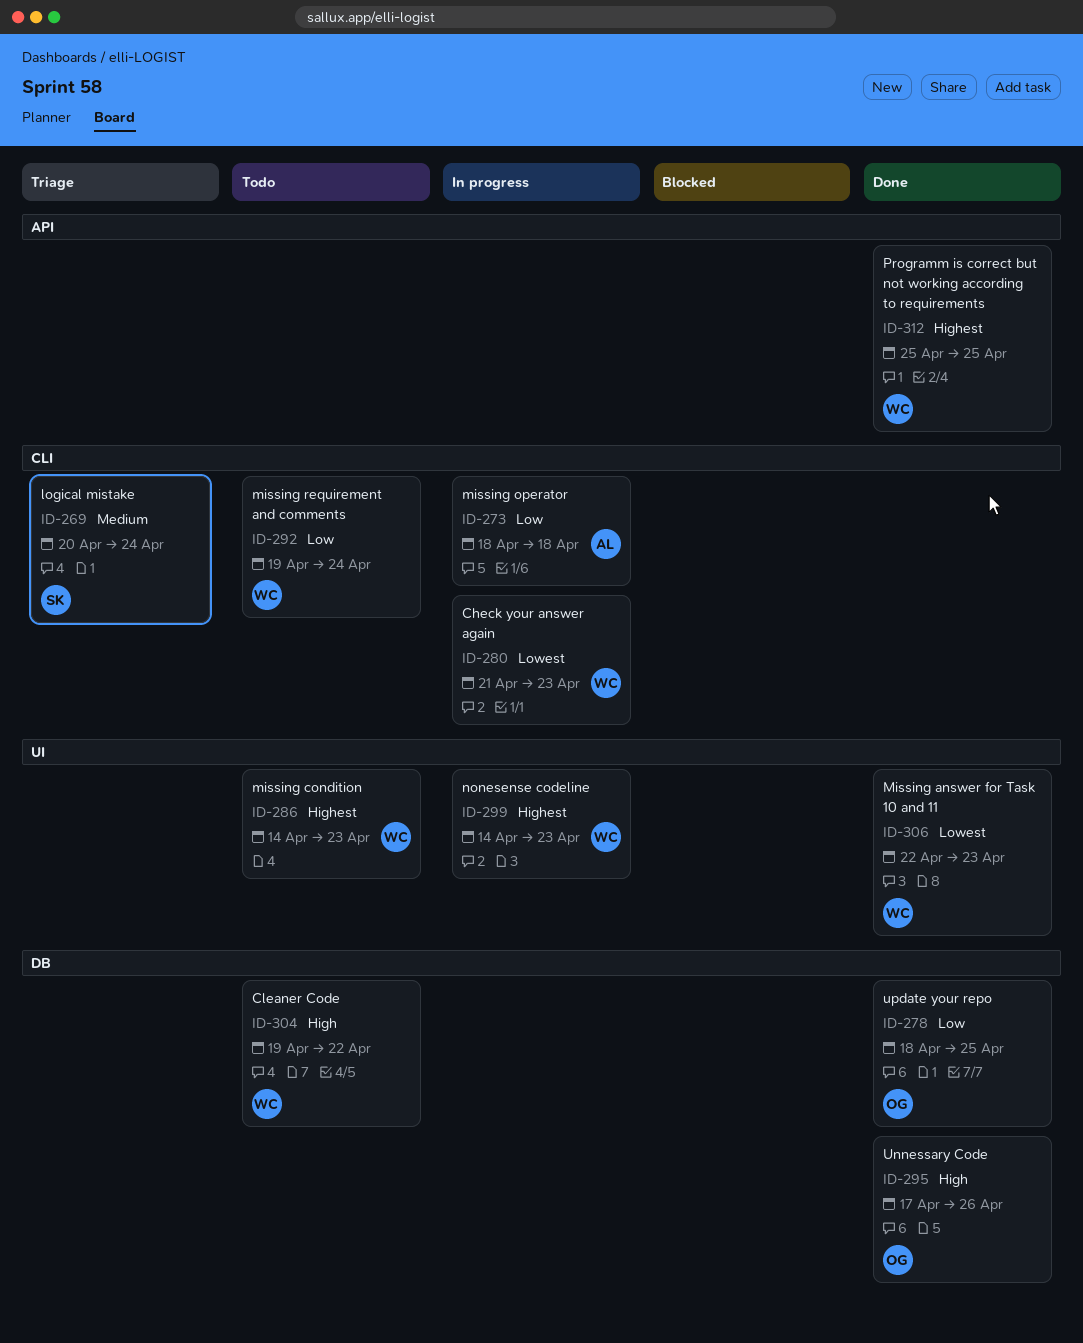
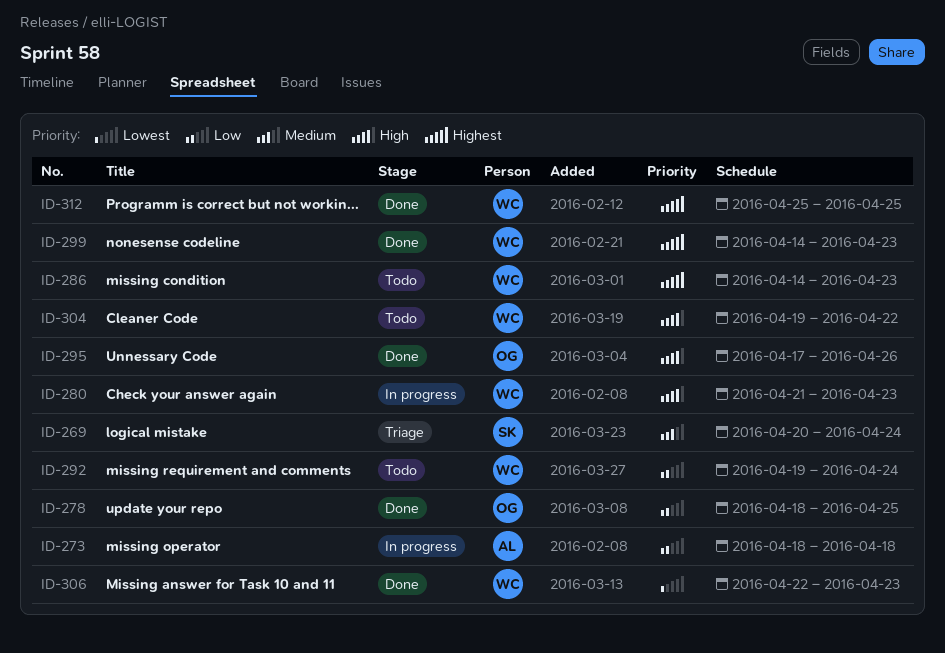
ID-280, priority: Lowest -> High
ID-299, status: In progress -> Done

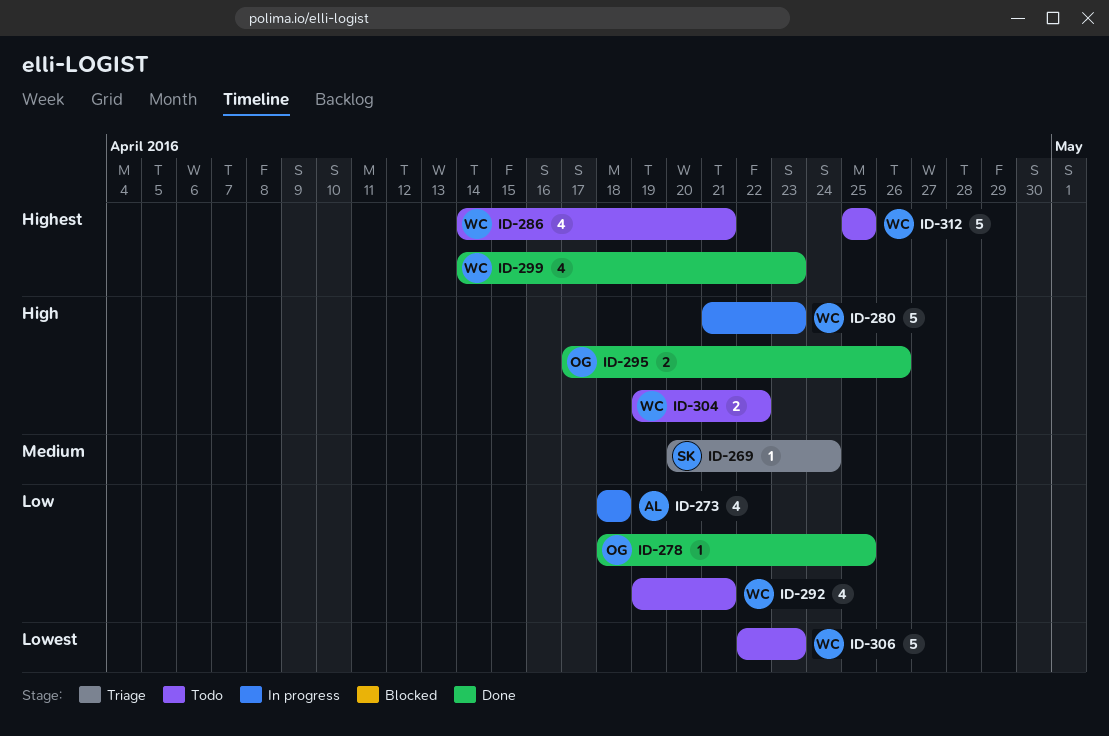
ID-286, due: Apr 23 -> Apr 21
ID-292, due: Apr 24 -> Apr 21
ID-306, status: Done -> Todo
ID-312, status: Done -> Todo

